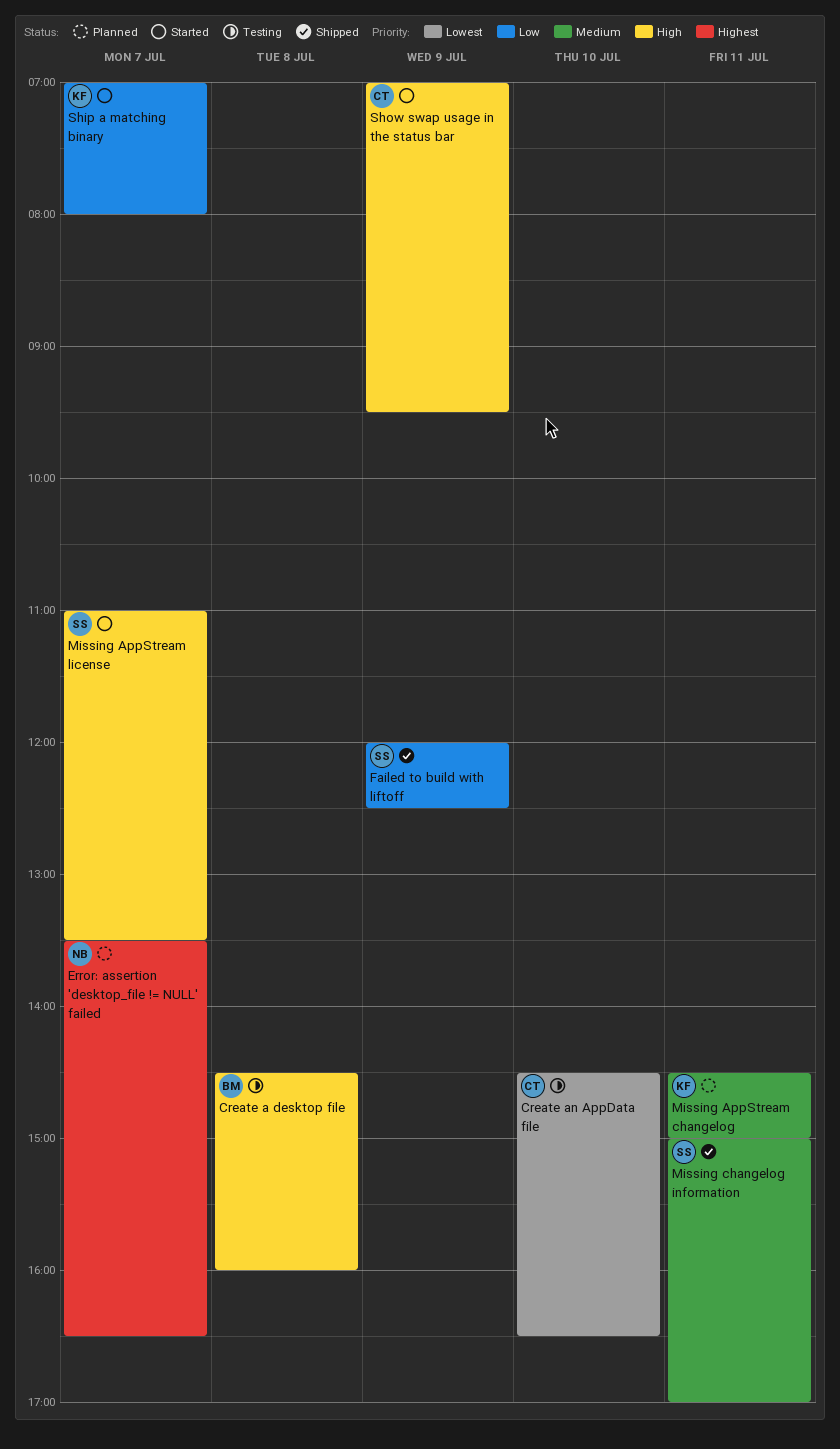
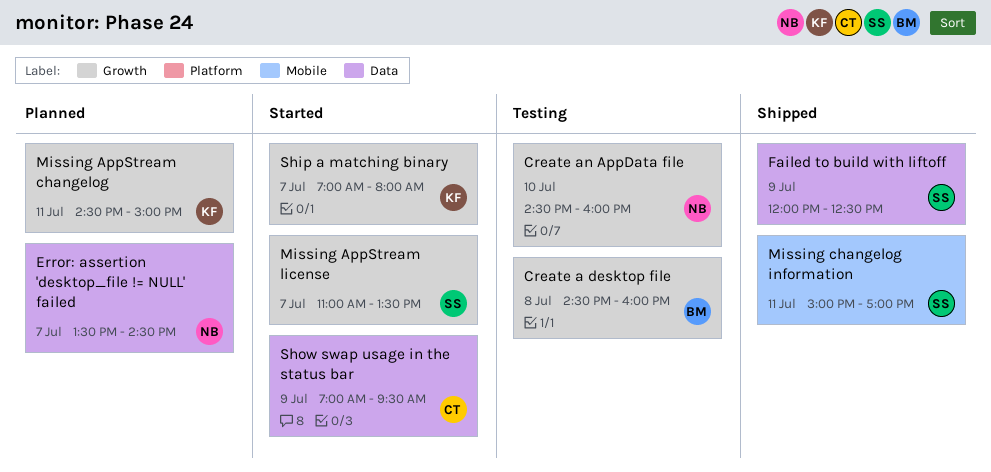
Create an AppData file, owner: CT -> NB
Create an AppData file, ends: 16:30 -> 16:00
Error: assertion 'desktop_file != NULL' failed, ends: 16:30 -> 14:30

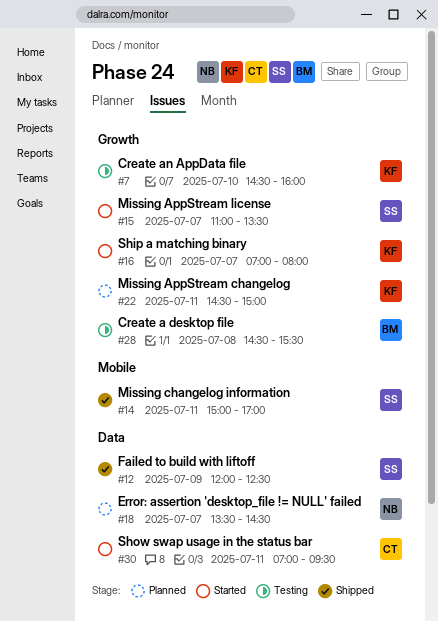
Create a desktop file, ends: 16:00 -> 15:30
Create an AppData file, owner: NB -> KF
Show swap usage in the status bar, day: Jul 9 -> Jul 11

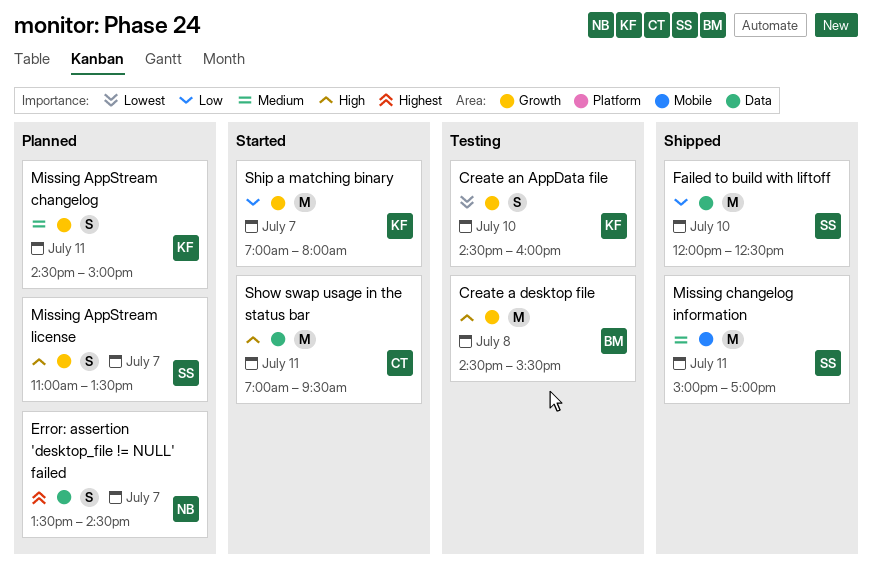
Failed to build with liftoff, day: Jul 9 -> Jul 10
Missing AppStream license, status: Started -> Planned

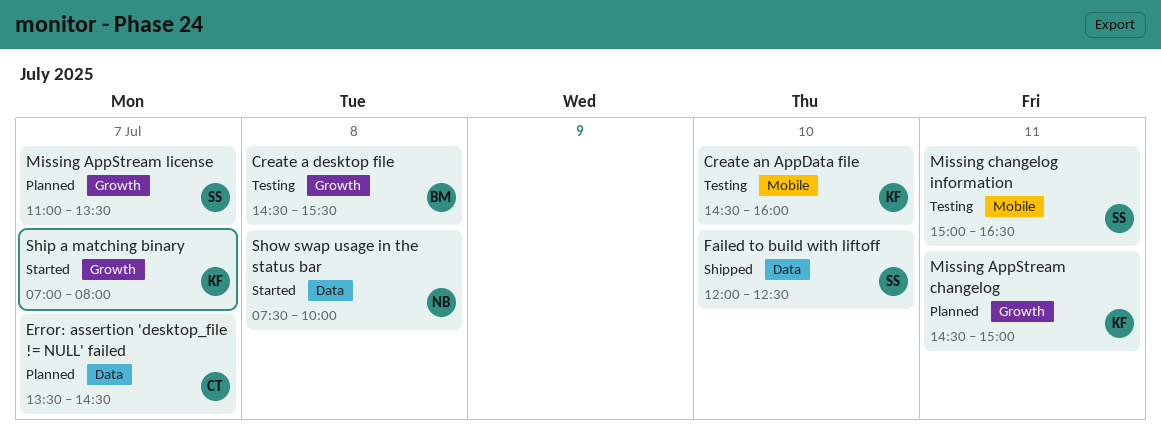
Create an AppData file, label: Growth -> Mobile
Error: assertion 'desktop_file != NULL' failed, owner: NB -> CT
Missing changelog information, status: Shipped -> Testing
Missing changelog information, ends: 17:00 -> 16:30
Show swap usage in the status bar, owner: CT -> NB
Show swap usage in the status bar, day: Jul 11 -> Jul 8
Show swap usage in the status bar, begins: 07:00 -> 07:30
Show swap usage in the status bar, ends: 09:30 -> 10:00

